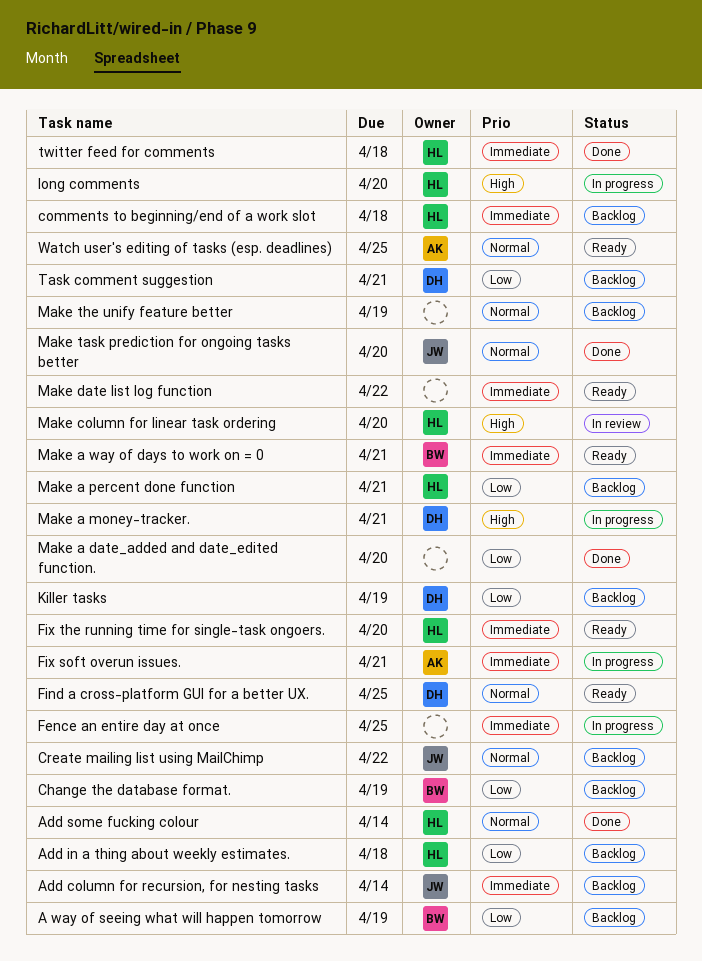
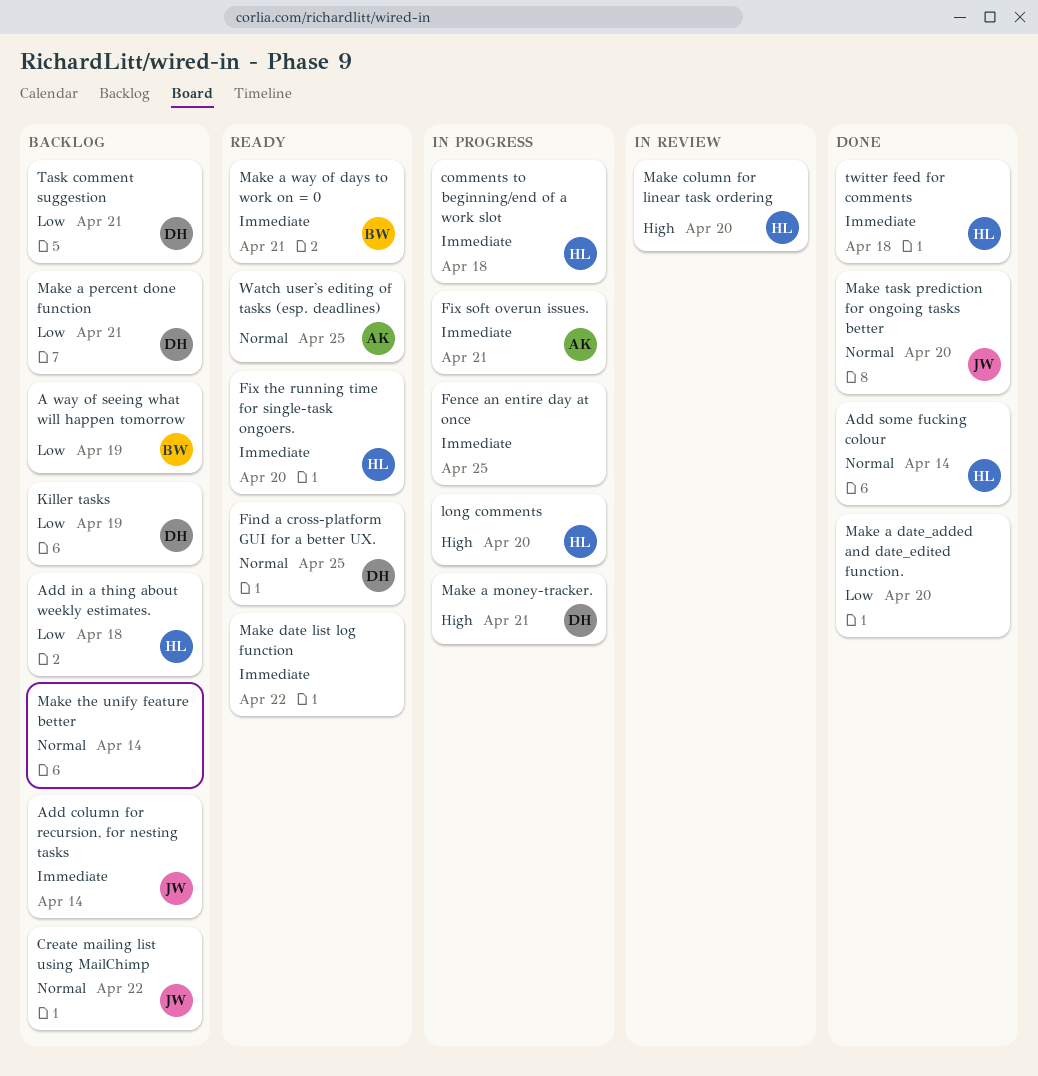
Change the database format.: present -> none
comments to beginning/end of a work slot, status: Backlog -> In progress
Make a percent done function, owner: HL -> DH
Make the unify feature better, due: Apr 19 -> Apr 14

